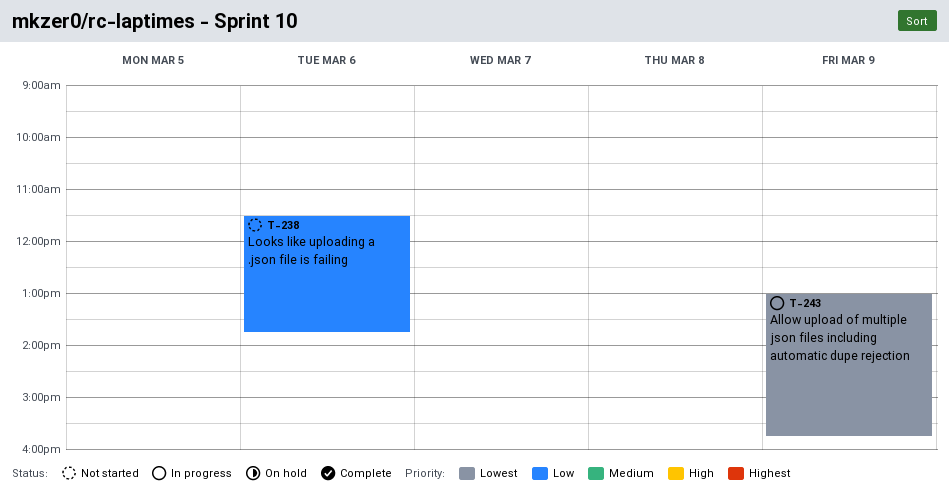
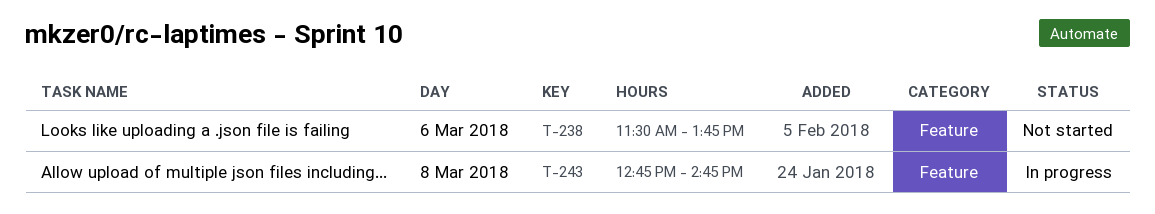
T-243, day: Mar 9 -> Mar 8
T-243, begins: 13:00 -> 12:45
T-243, ends: 15:45 -> 14:45

